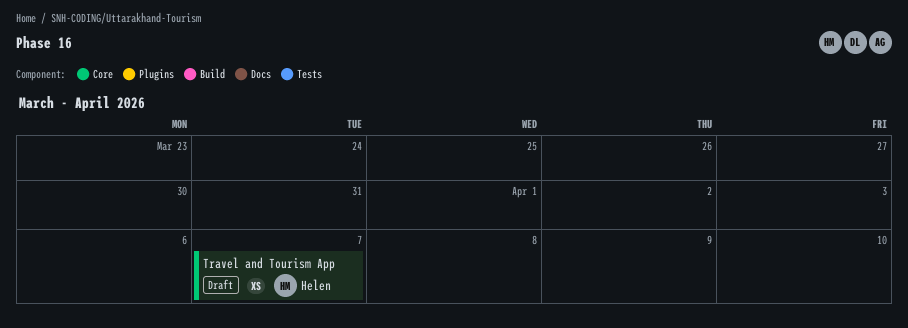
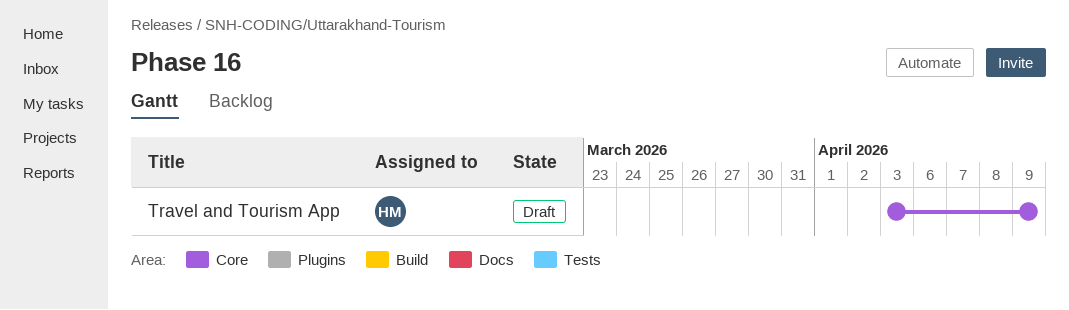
Travel and Tourism App, due: Apr 7 -> Apr 9

